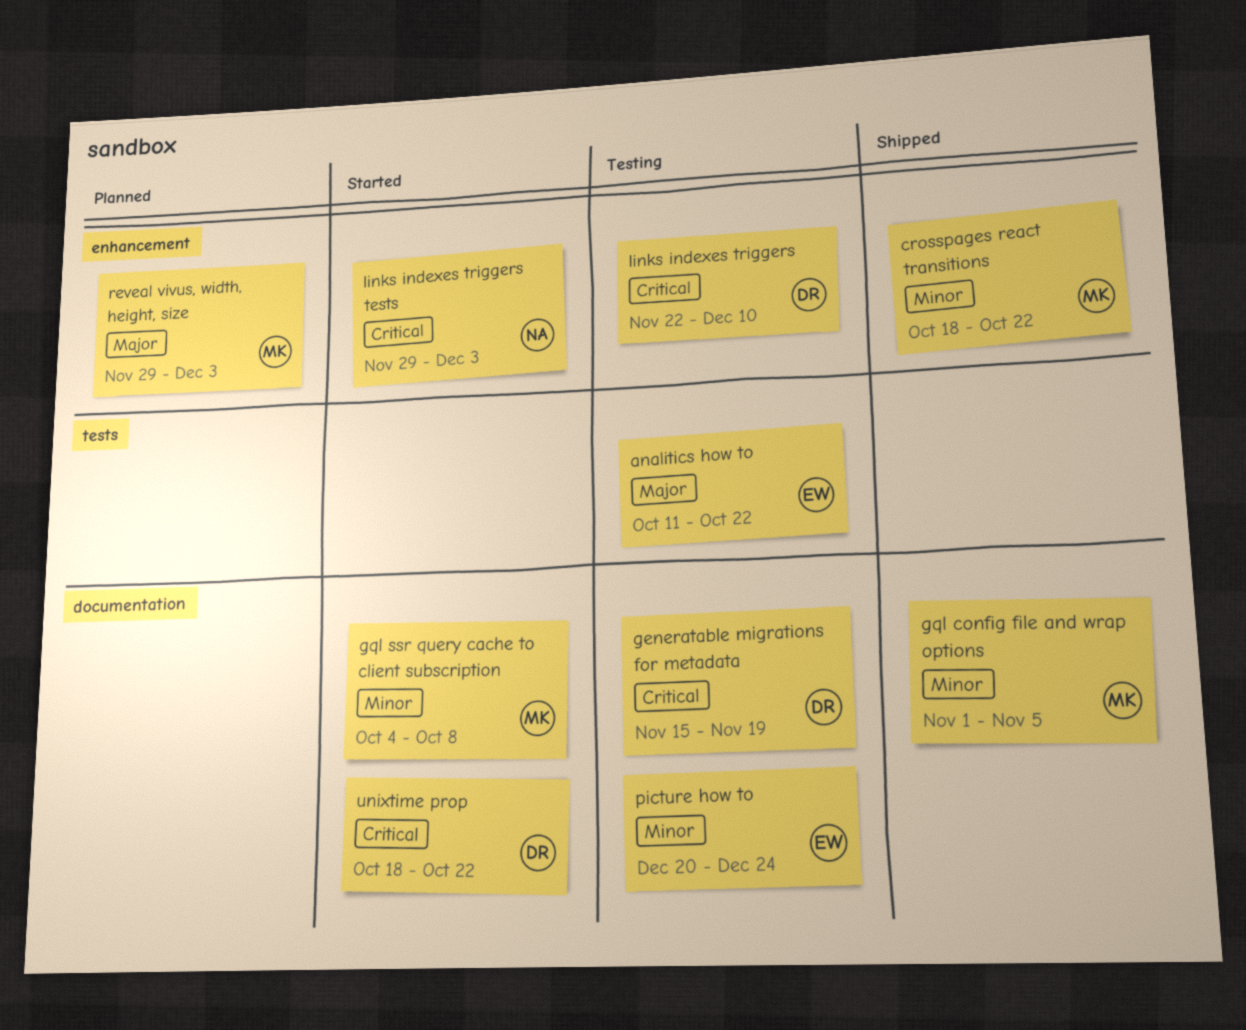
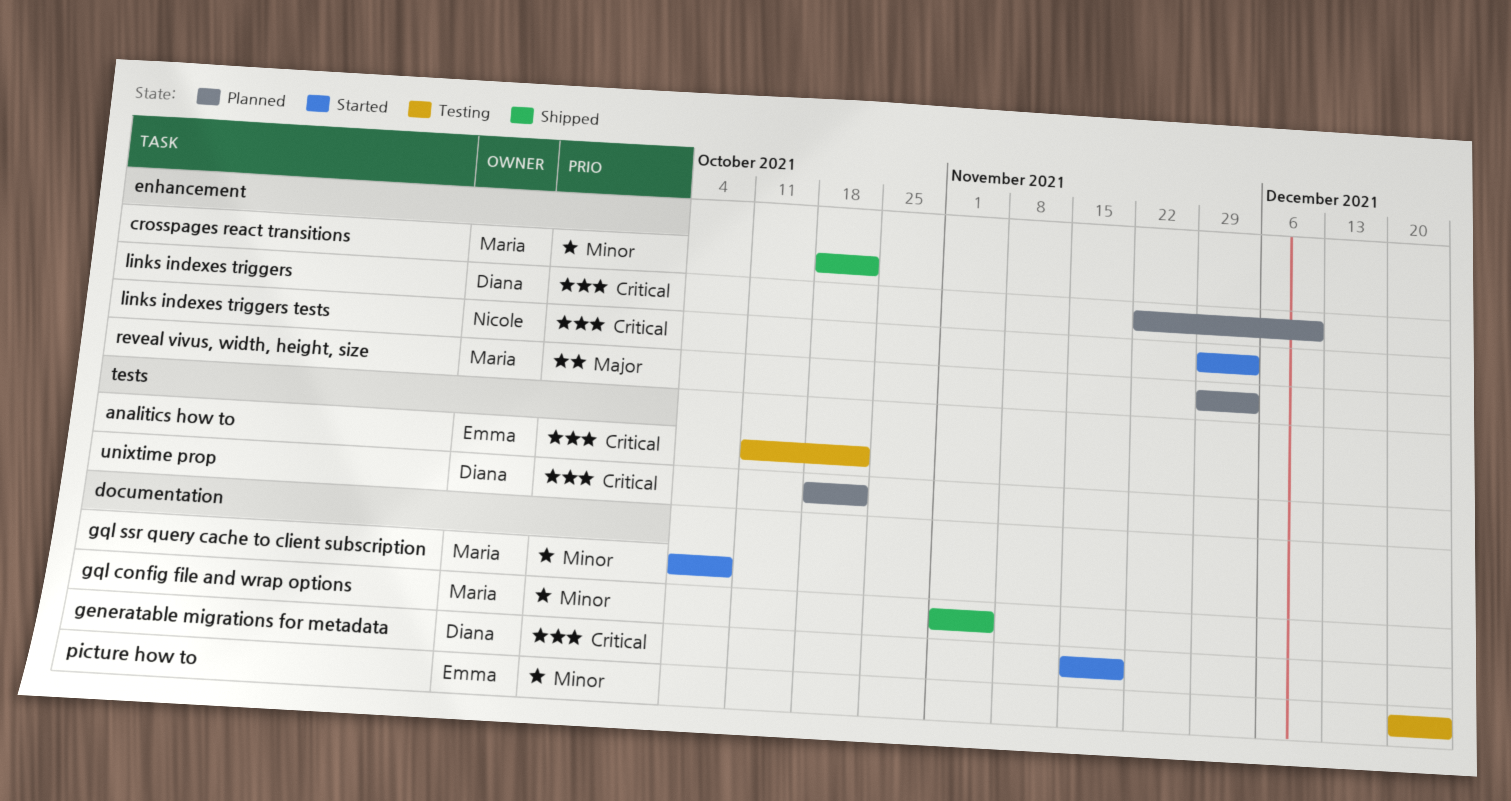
analitics how to, priority: Major -> Critical
generatable migrations for metadata, status: Testing -> Started
links indexes triggers, status: Testing -> Planned
unixtime prop, status: Started -> Planned
unixtime prop, label: documentation -> tests

